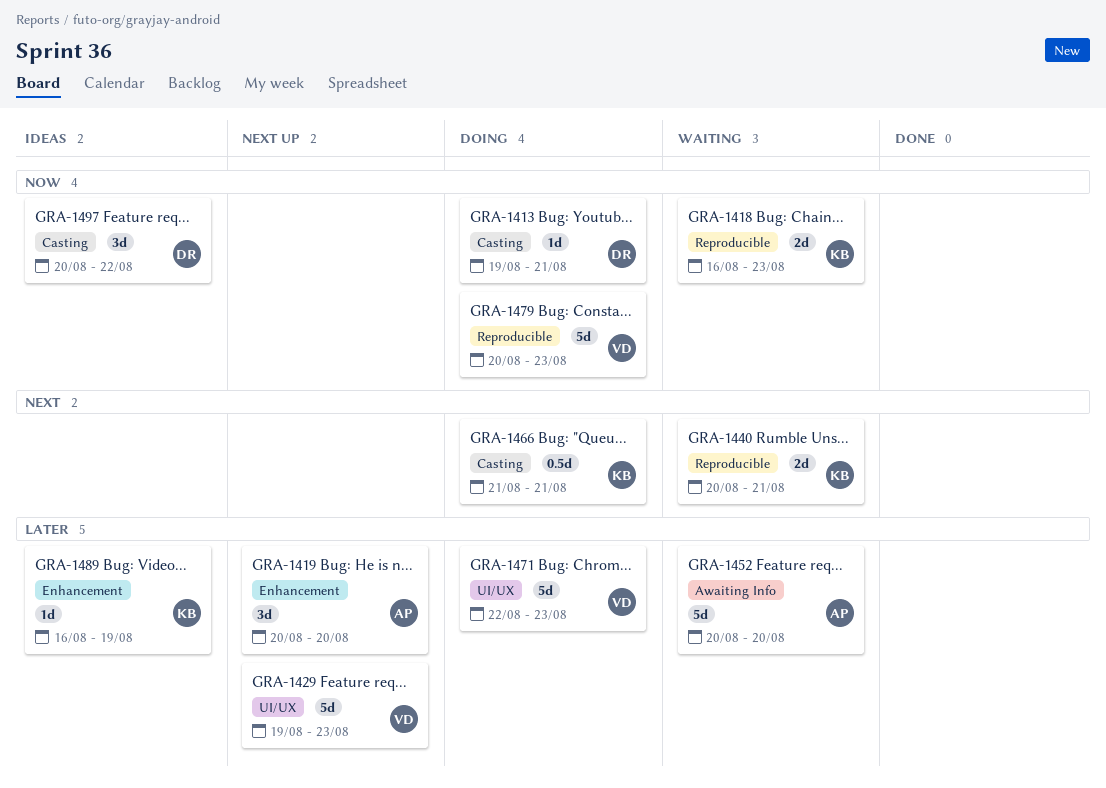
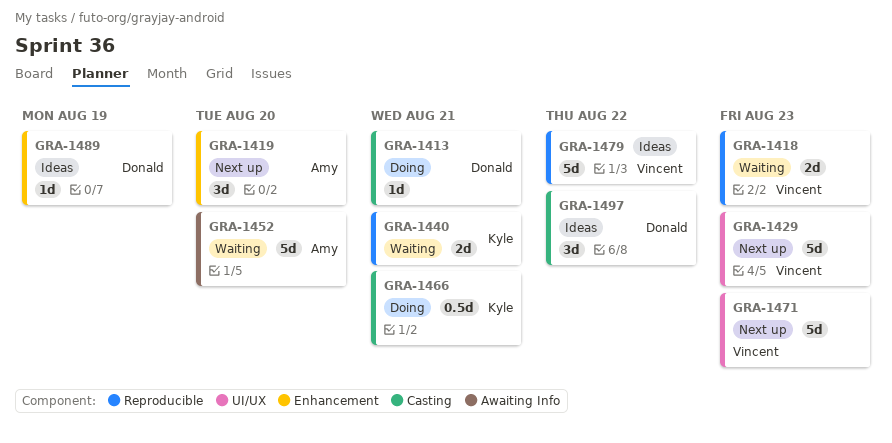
GRA-1418, owner: Kyle -> Vincent
GRA-1471, status: Doing -> Next up
GRA-1479, status: Doing -> Ideas
GRA-1479, due: Aug 23 -> Aug 22
GRA-1489, owner: Kyle -> Donald

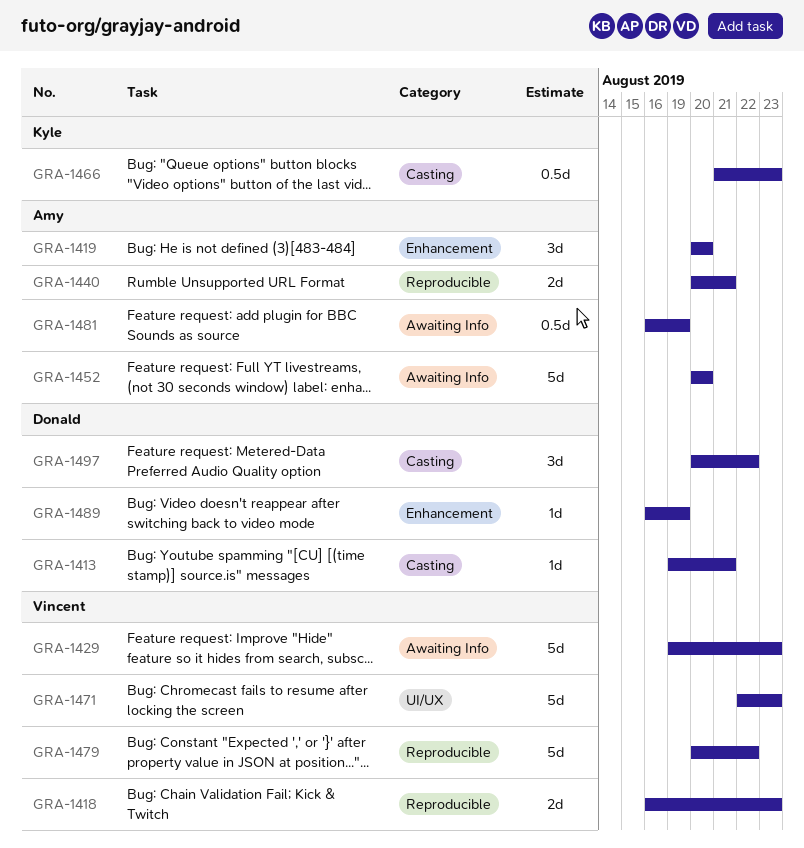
GRA-1429, label: UI/UX -> Awaiting Info
GRA-1440, owner: Kyle -> Amy
GRA-1466, due: Aug 21 -> Aug 23
GRA-1481: none -> present

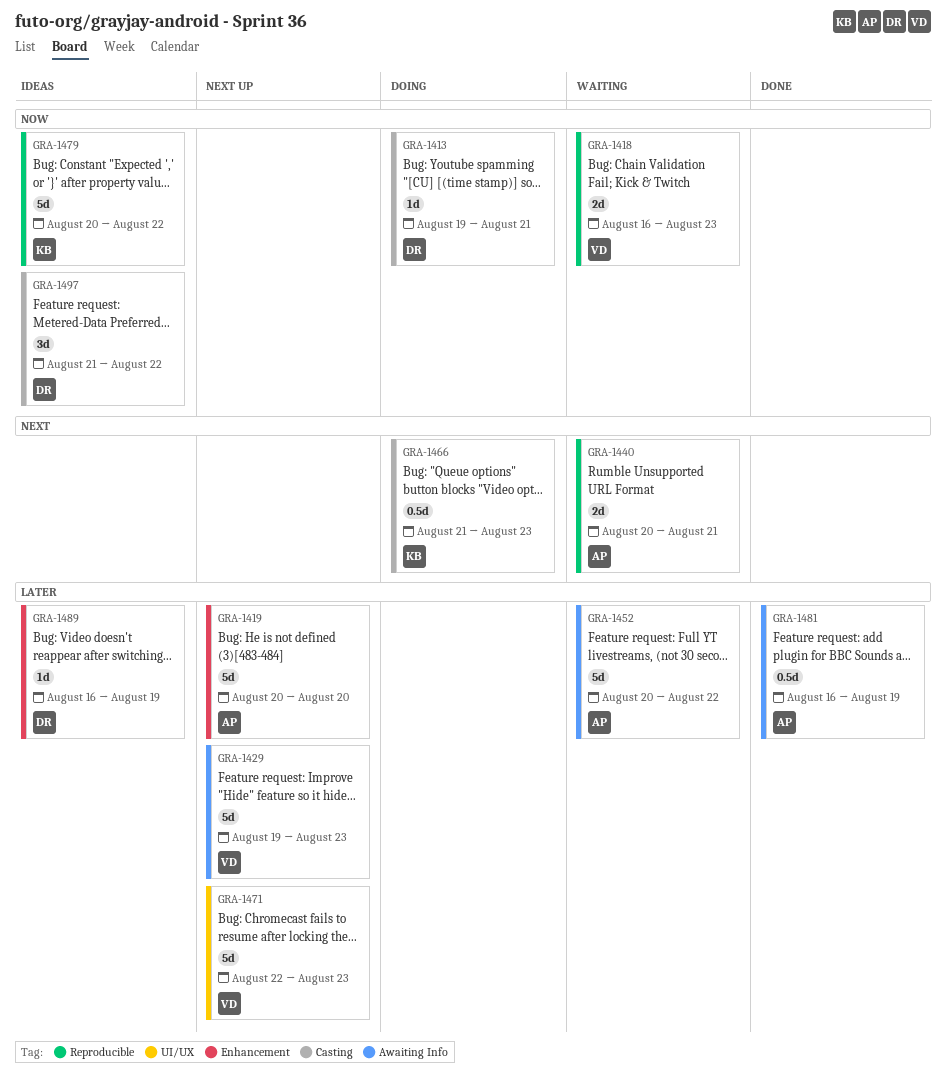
GRA-1419, estimate: 3d -> 5d
GRA-1452, due: Aug 20 -> Aug 22
GRA-1479, owner: Vincent -> Kyle
GRA-1497, start: Aug 20 -> Aug 21

